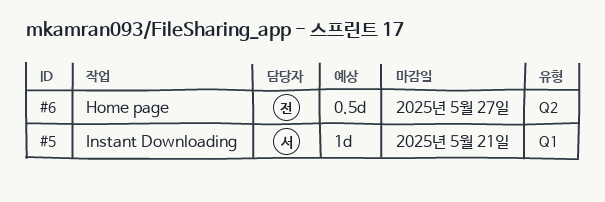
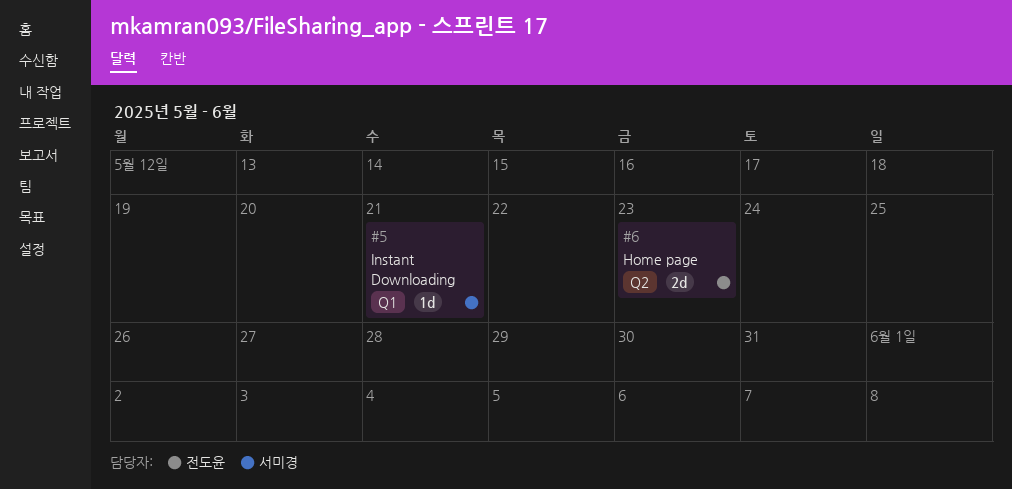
#6, estimate: 0.5d -> 2d
#6, due: May 27 -> May 23

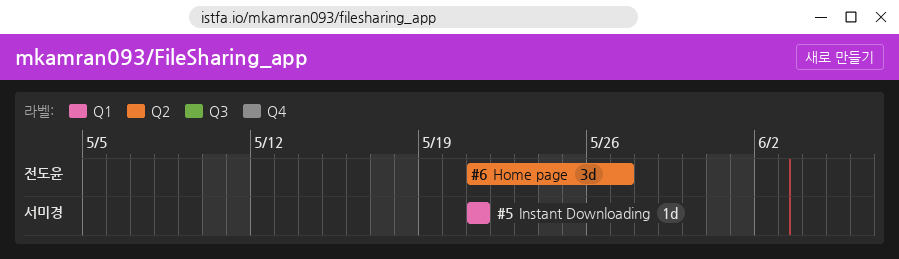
#6, estimate: 2d -> 3d
#6, due: May 23 -> May 27

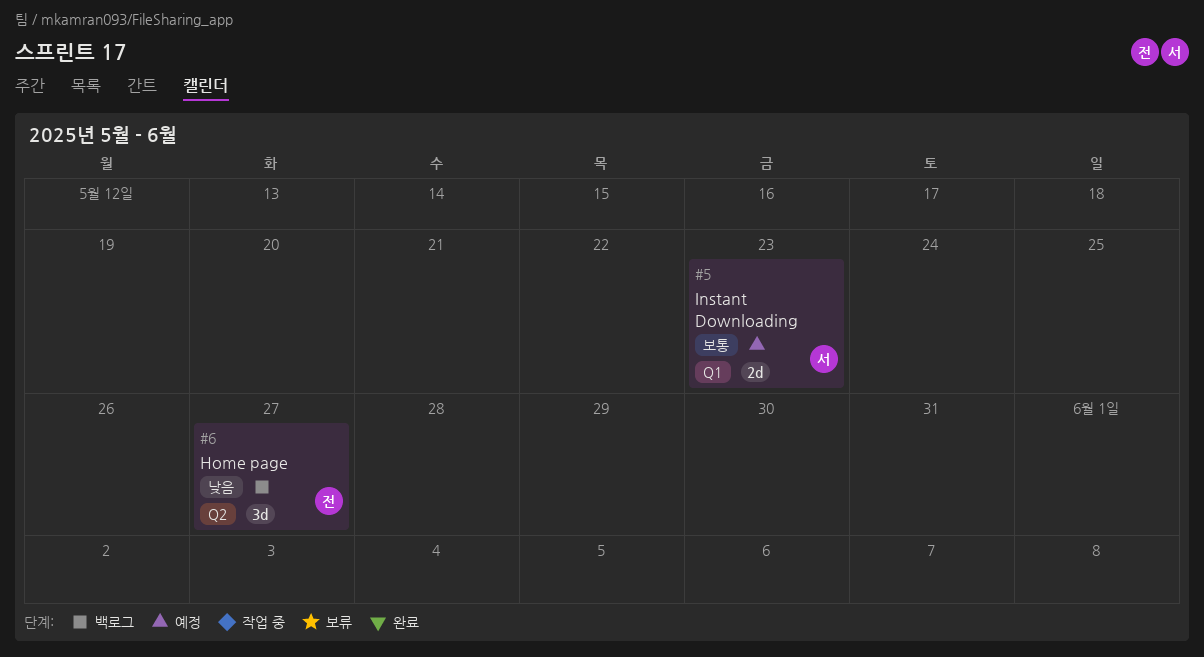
#5, estimate: 1d -> 2d
#5, due: May 21 -> May 23

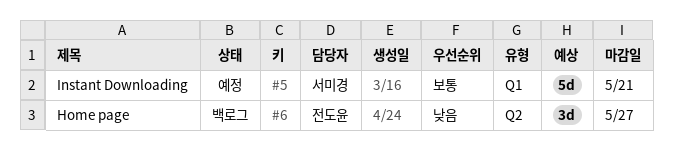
#5, estimate: 2d -> 5d
#5, due: May 23 -> May 21

